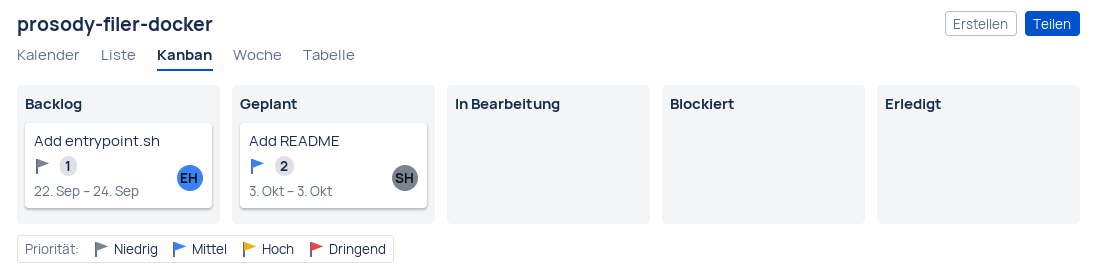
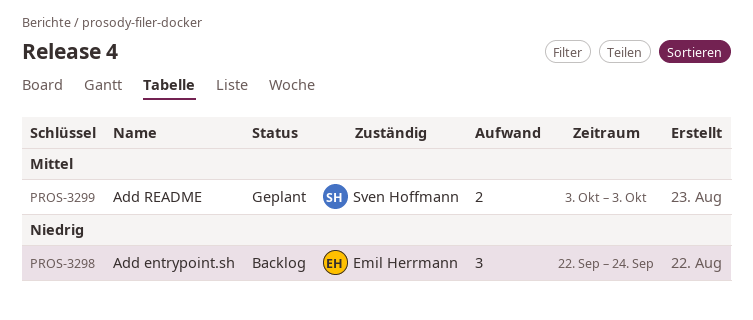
Add entrypoint.sh, estimate: 1 -> 3

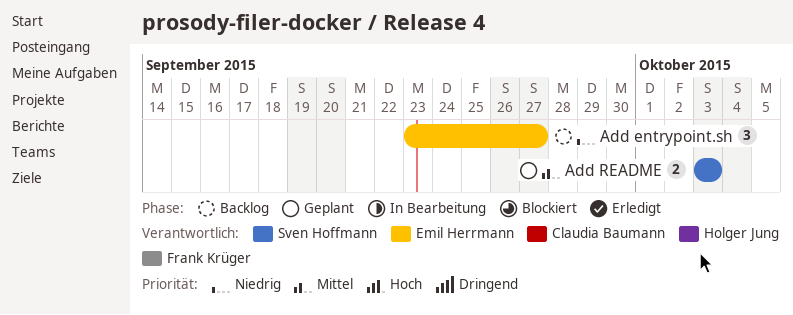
Add entrypoint.sh, start: Sep 22 -> Sep 23
Add entrypoint.sh, due: Sep 24 -> Sep 27

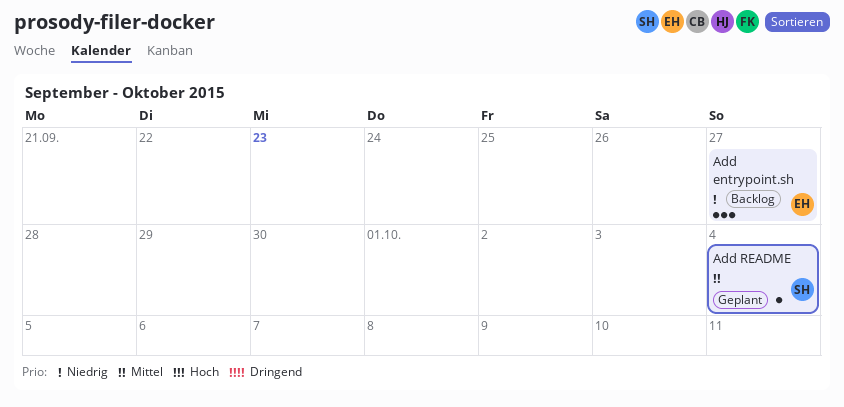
Add README, estimate: 2 -> 1
Add README, due: Oct 3 -> Oct 4

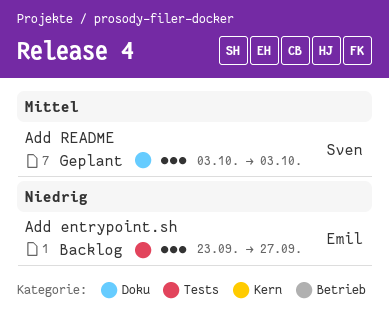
Add README, estimate: 1 -> 3
Add README, due: Oct 4 -> Oct 3

